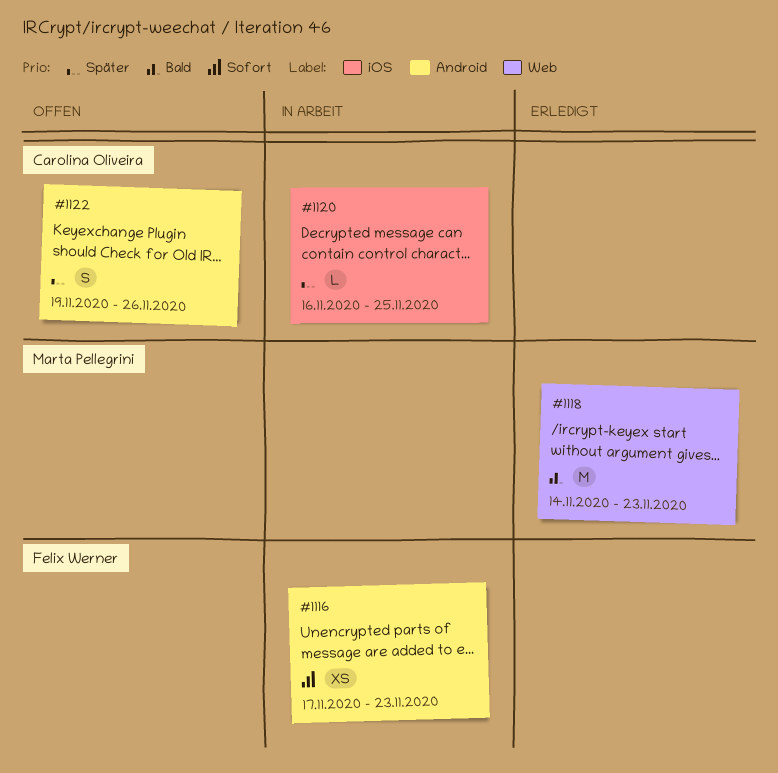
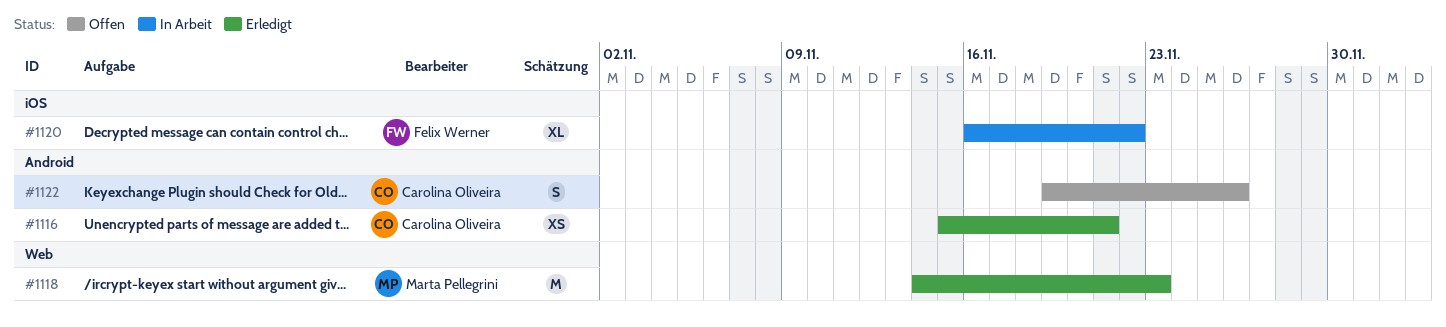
#1116, status: In Arbeit -> Erledigt
#1116, owner: Felix Werner -> Carolina Oliveira
#1116, start: Nov 17 -> Nov 15
#1116, due: Nov 23 -> Nov 21
#1120, owner: Carolina Oliveira -> Felix Werner
#1120, estimate: L -> XL
#1120, due: Nov 25 -> Nov 22

